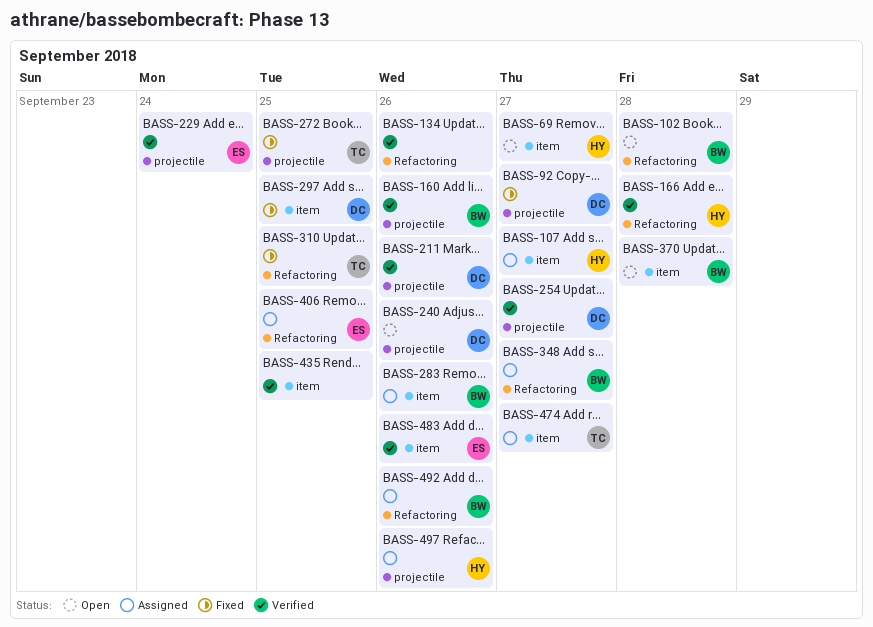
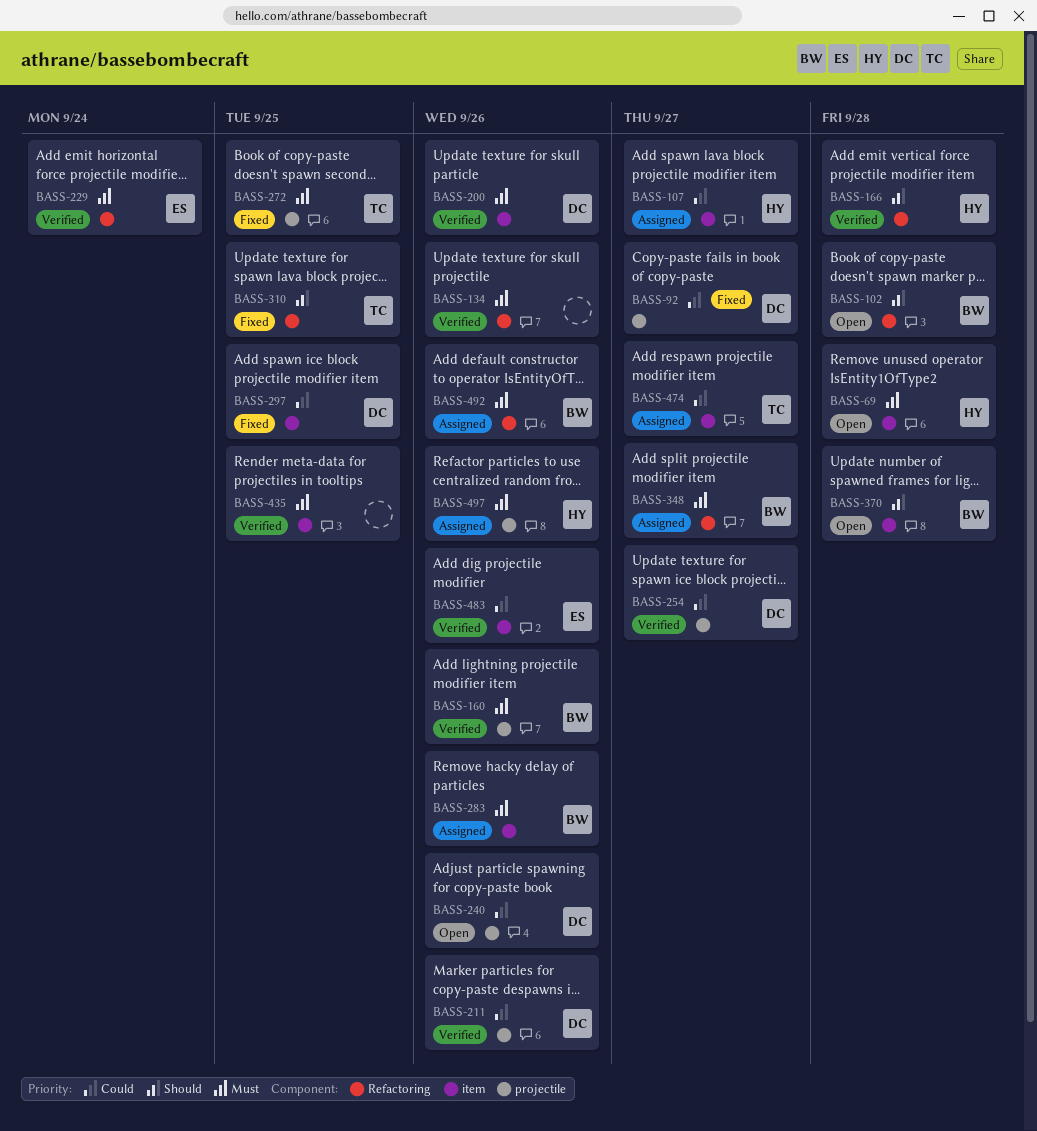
BASS-69, due: Sep 27 -> Sep 28
BASS-200: none -> present
BASS-229, label: projectile -> Refactoring
BASS-406: present -> none

